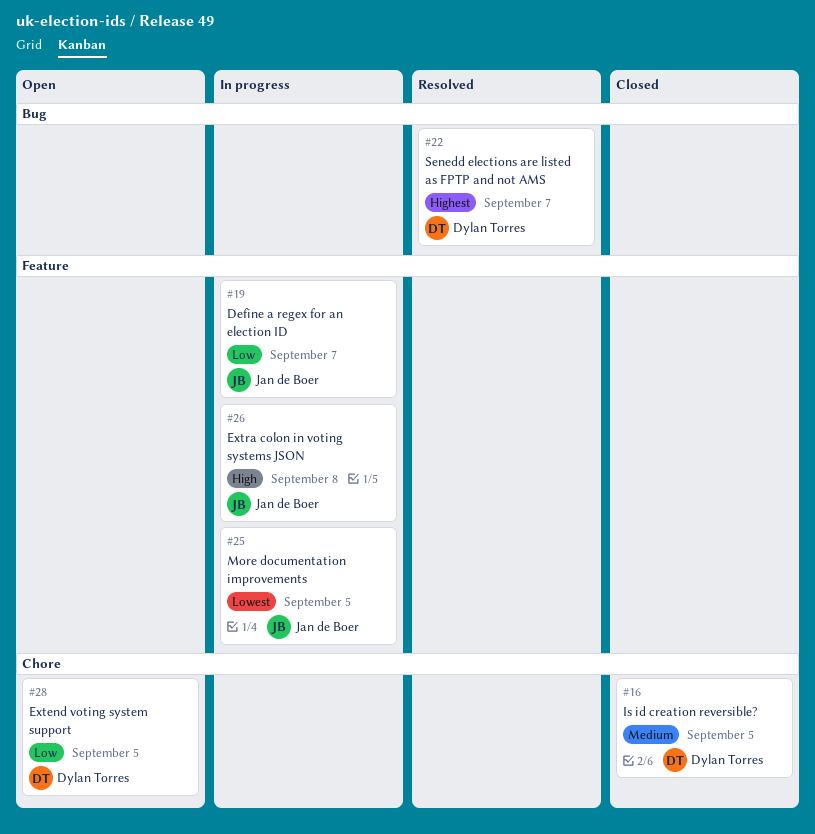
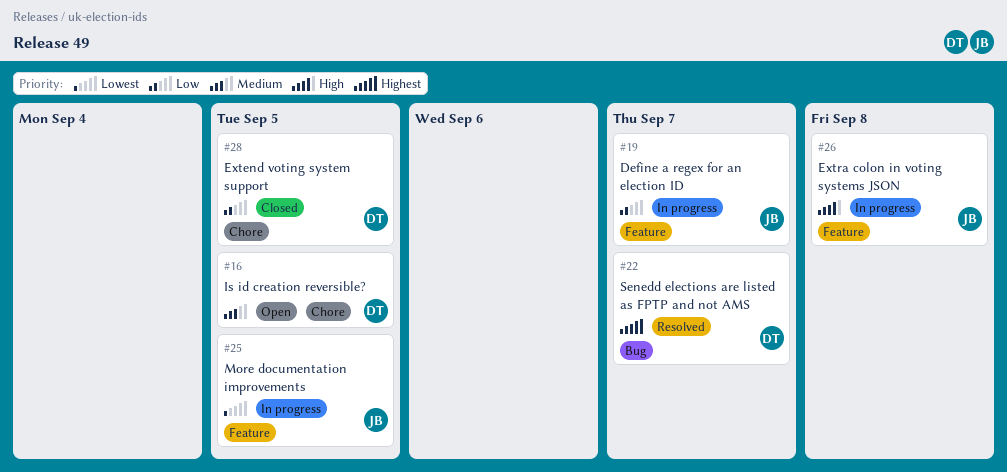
#16, status: Closed -> Open
#28, status: Open -> Closed

